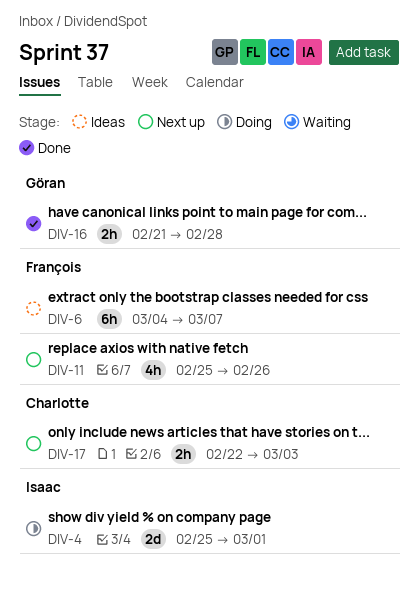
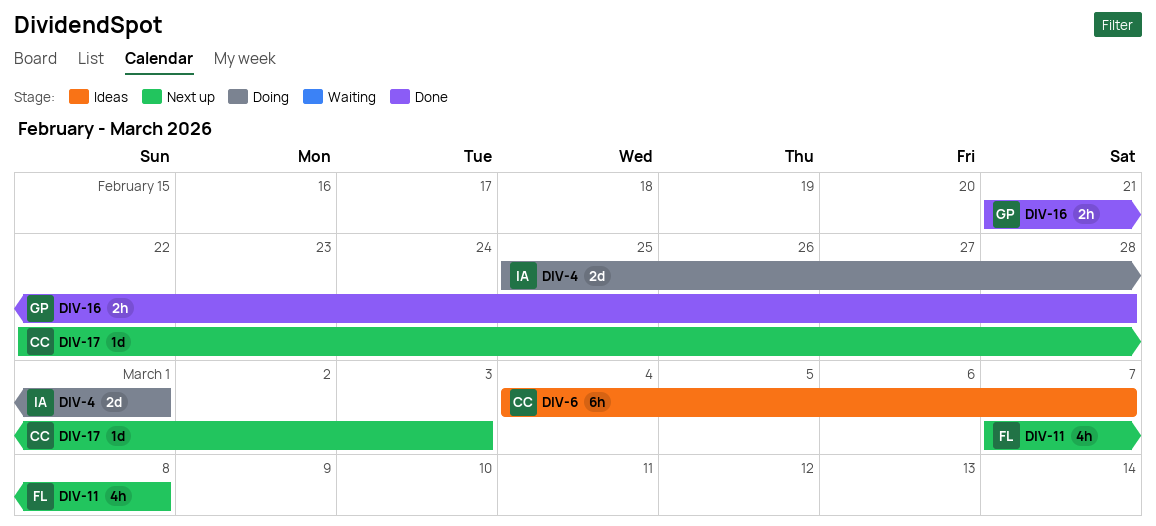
DIV-6, owner: François -> Charlotte
DIV-11, start: Feb 25 -> Mar 7
DIV-11, due: Feb 26 -> Mar 8
DIV-17, estimate: 2h -> 1d

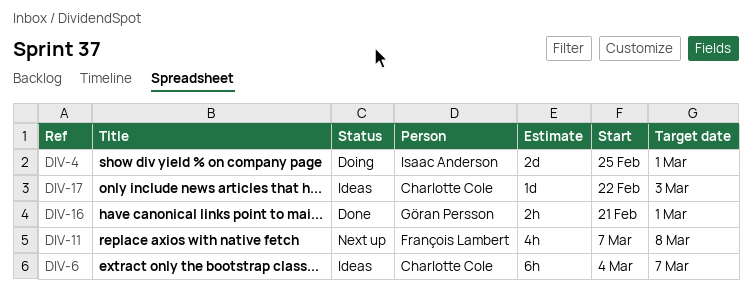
DIV-16, due: Feb 28 -> Mar 1
DIV-17, status: Next up -> Ideas

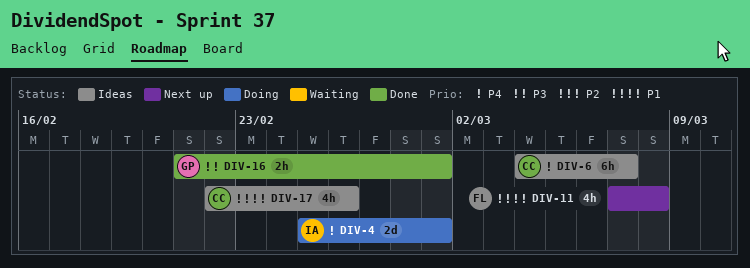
DIV-17, estimate: 1d -> 4h
DIV-17, due: Mar 3 -> Feb 26

